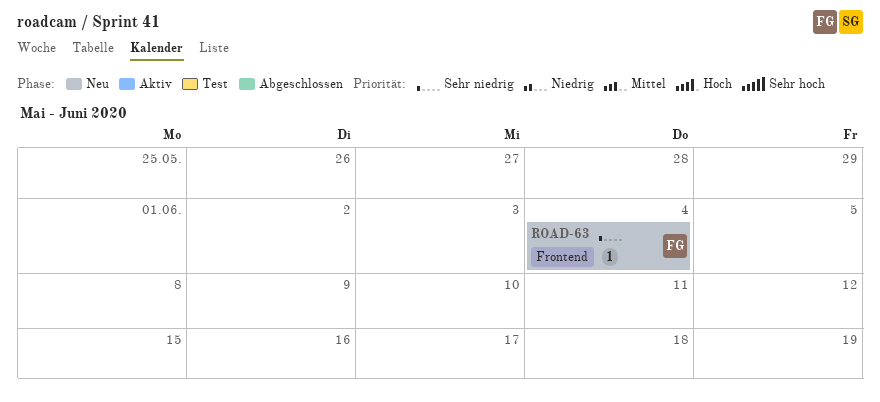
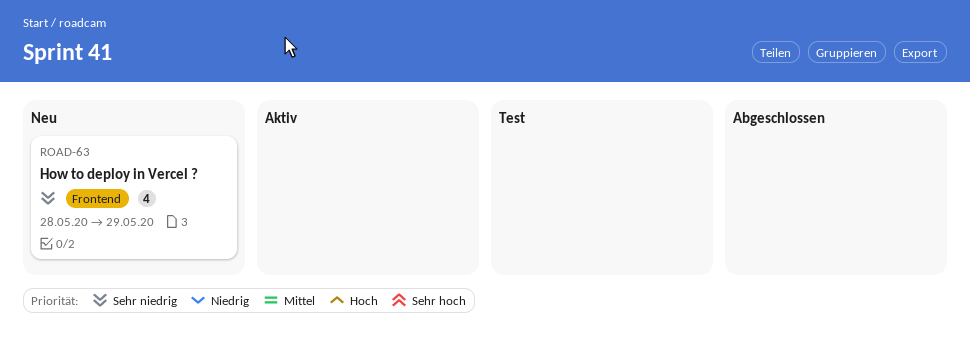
ROAD-63, estimate: 1 -> 4
ROAD-63, due: Jun 4 -> May 29

